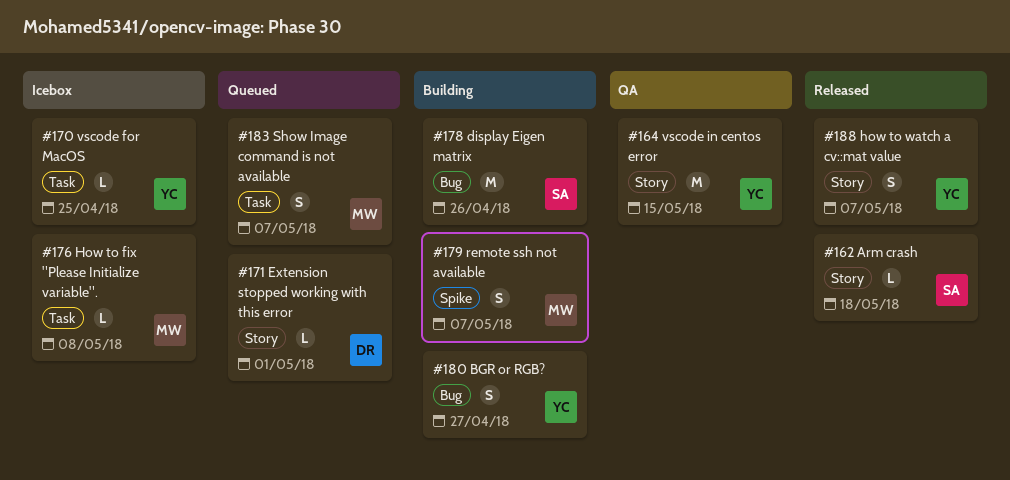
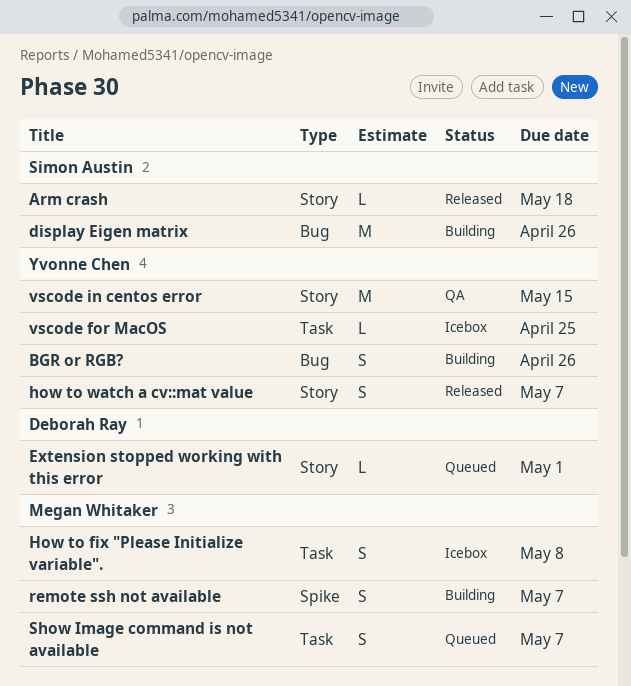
BGR or RGB?, due: Apr 27 -> Apr 26
How to fix "Please Initialize variable"., estimate: L -> S

